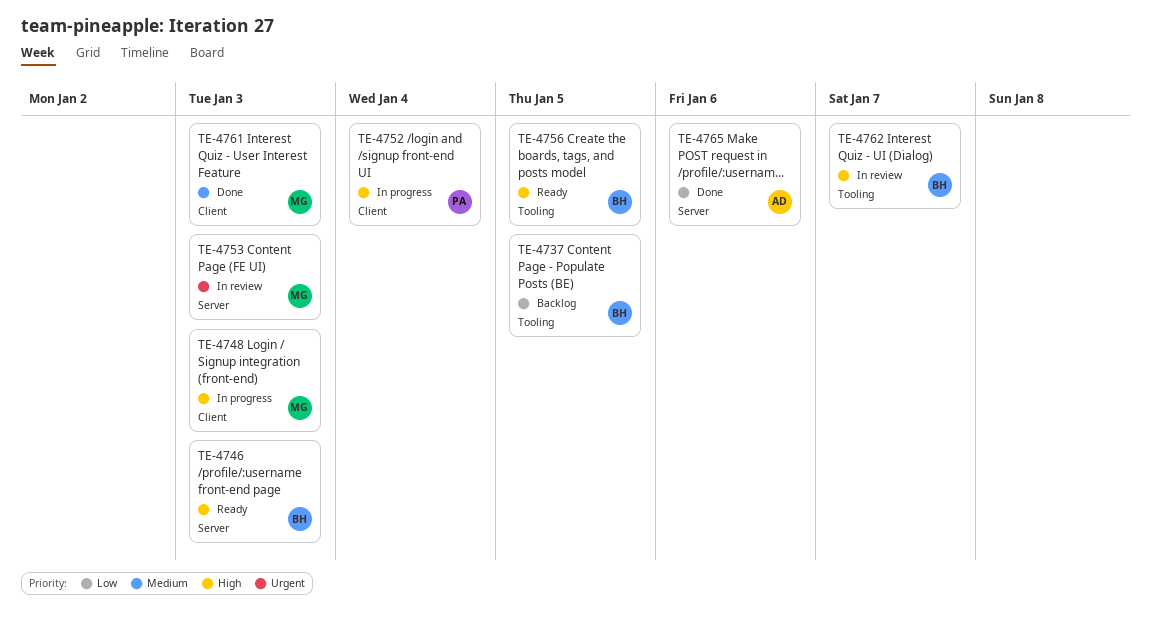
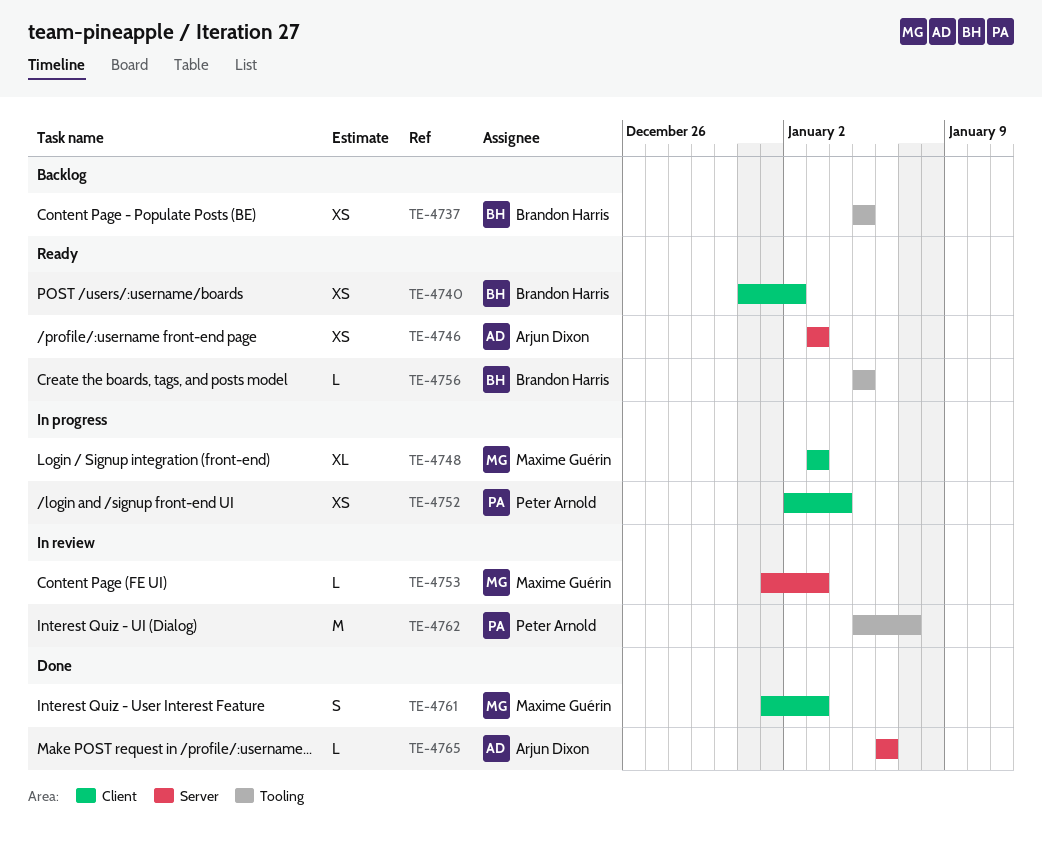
TE-4740: none -> present
TE-4746, owner: Brandon Harris -> Arjun Dixon
TE-4762, owner: Brandon Harris -> Peter Arnold

